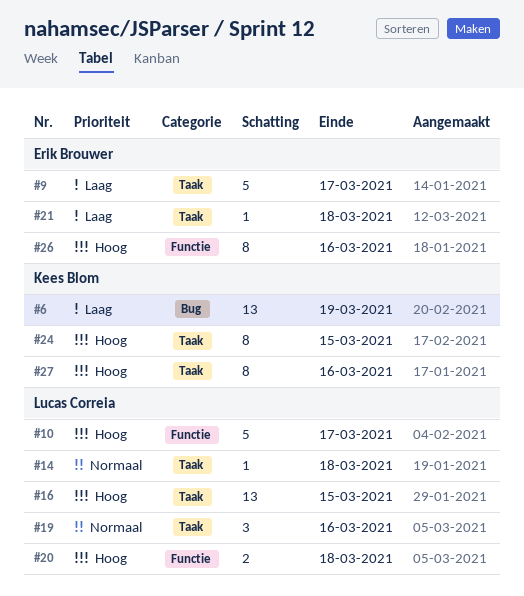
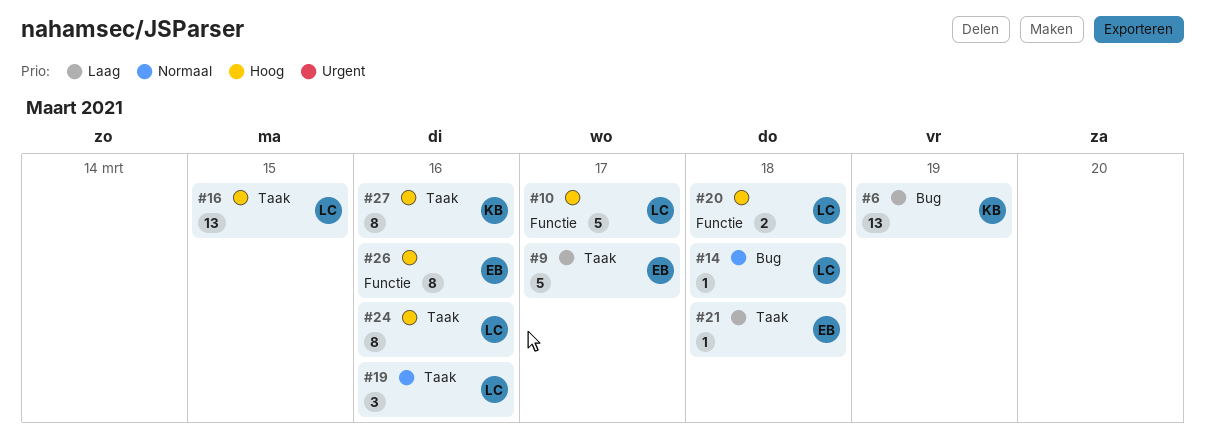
#14, label: Taak -> Bug
#24, owner: Kees Blom -> Lucas Correia
#24, due: Mar 15 -> Mar 16

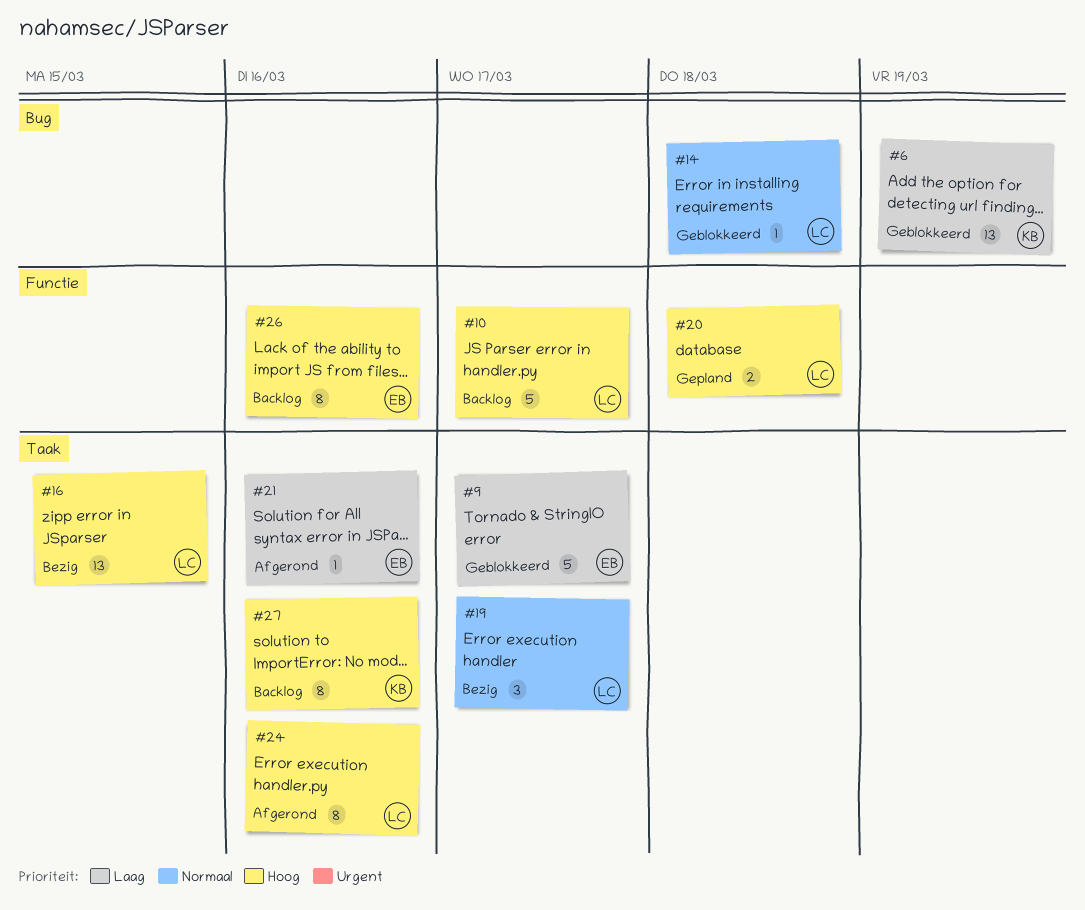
#19, due: Mar 16 -> Mar 17
#21, due: Mar 18 -> Mar 16

